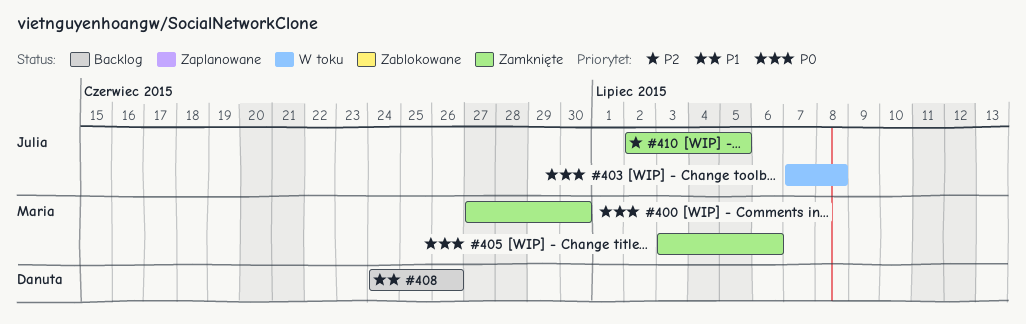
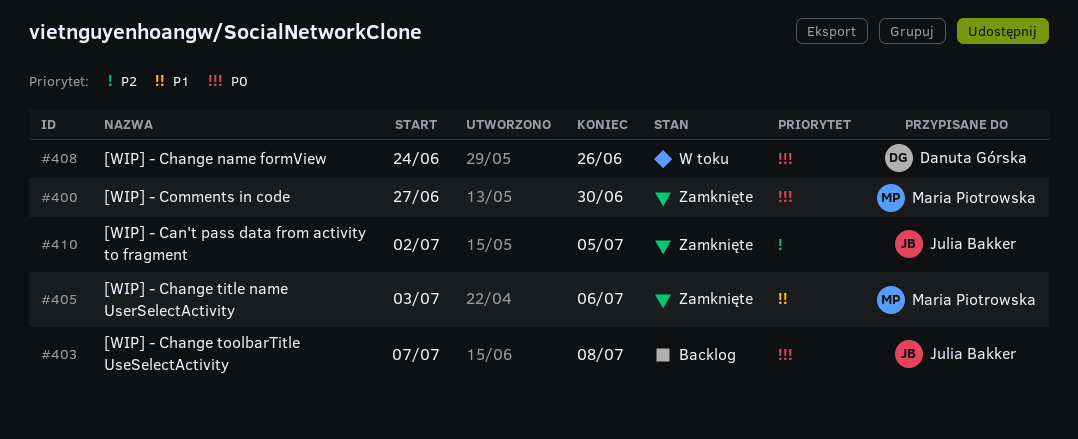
#403, status: W toku -> Backlog
#405, priority: P0 -> P1
#408, status: Backlog -> W toku
#408, priority: P1 -> P0

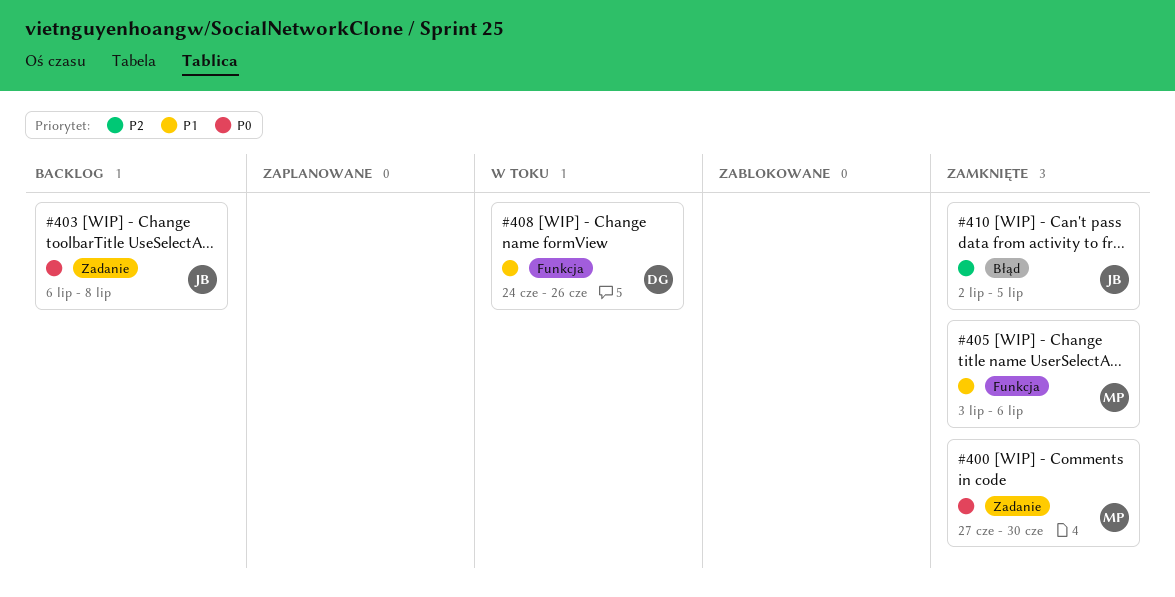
#403, start: Jul 7 -> Jul 6
#408, priority: P0 -> P1

